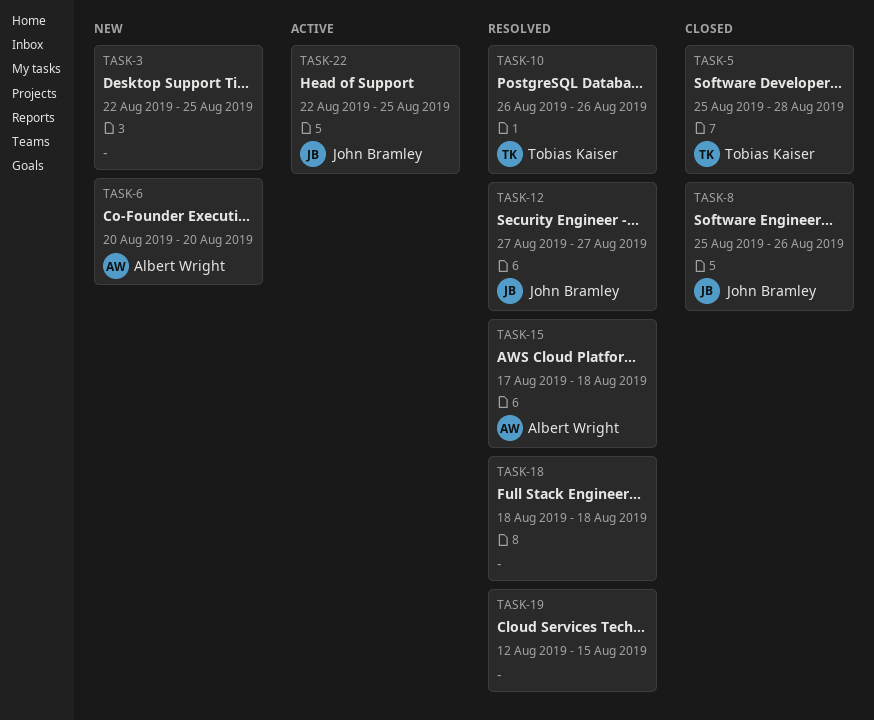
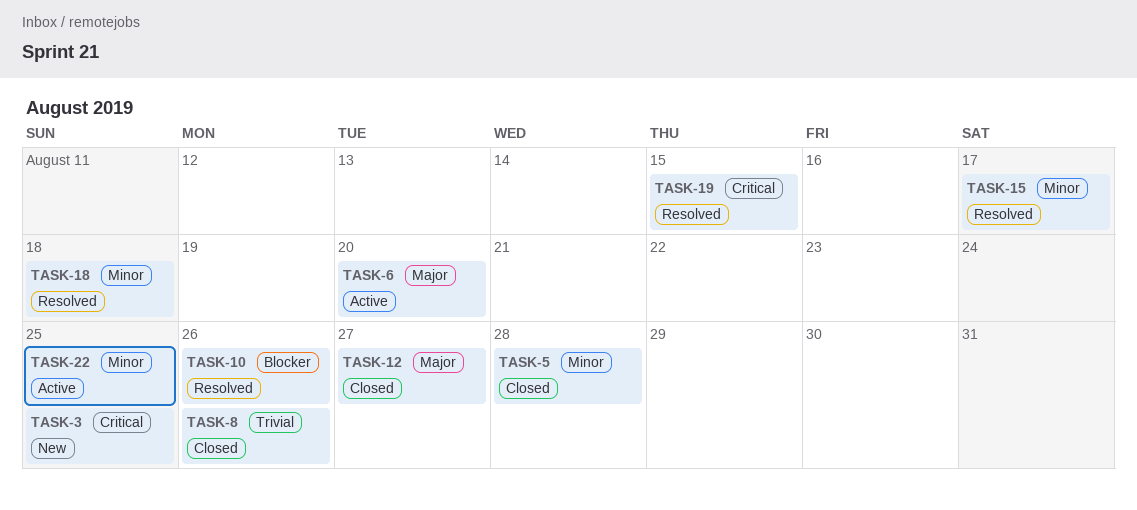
TASK-6, status: New -> Active
TASK-12, status: Resolved -> Closed
TASK-15, due: Aug 18 -> Aug 17

